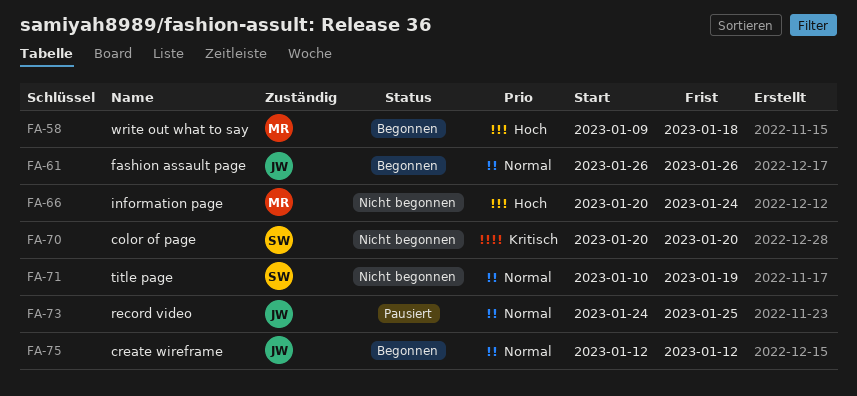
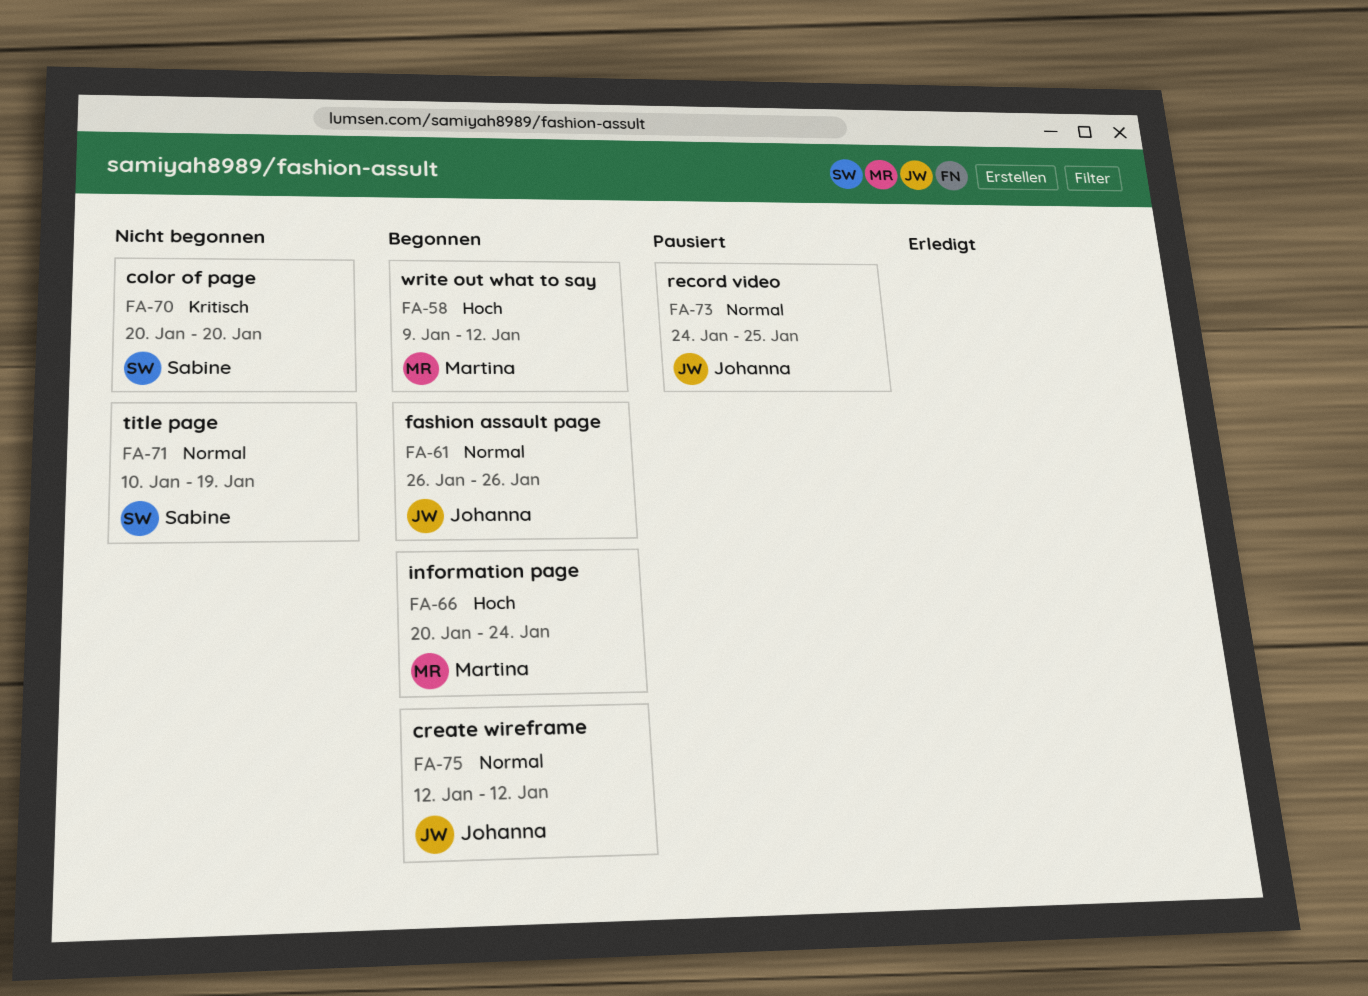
FA-58, due: Jan 18 -> Jan 12
FA-66, status: Nicht begonnen -> Begonnen

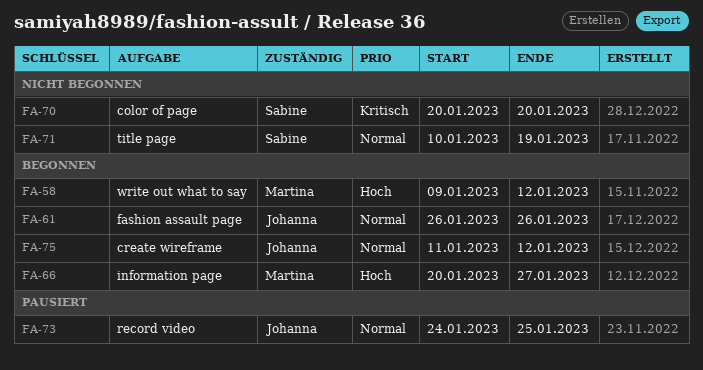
FA-66, due: Jan 24 -> Jan 27
FA-75, start: Jan 12 -> Jan 11

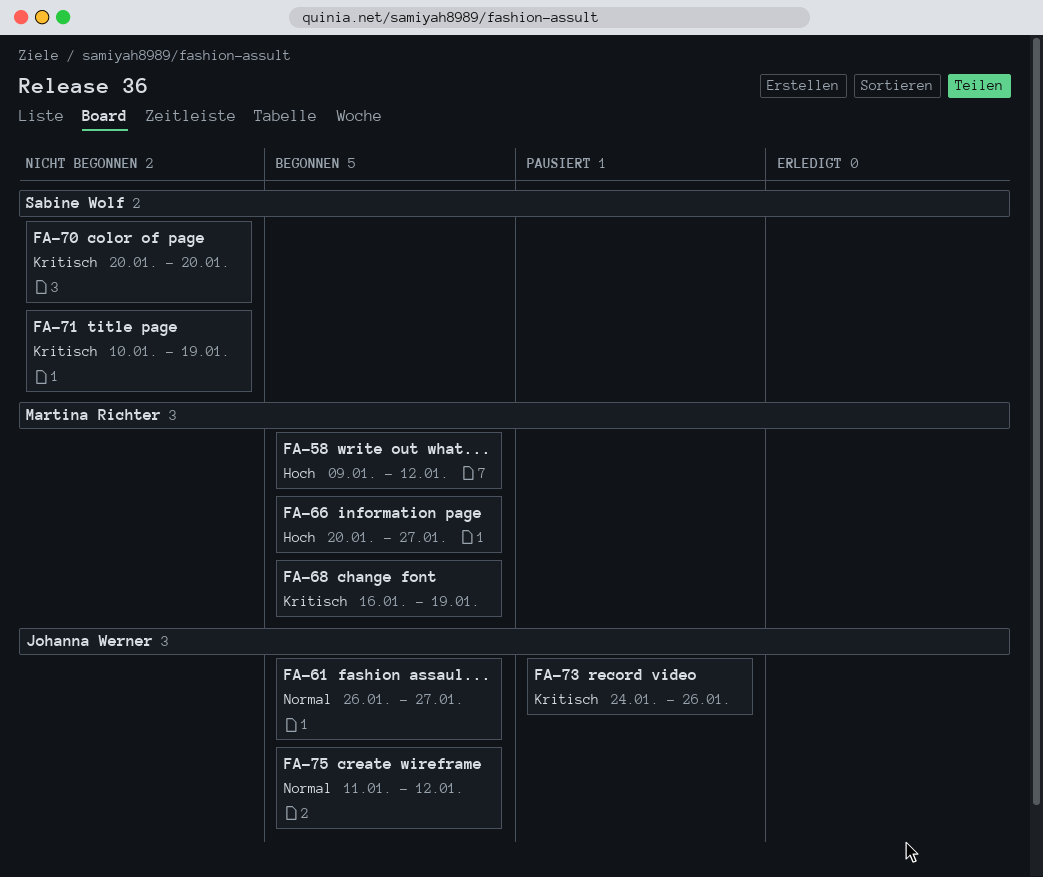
FA-61, due: Jan 26 -> Jan 27
FA-68: none -> present
FA-71, priority: Normal -> Kritisch
FA-73, priority: Normal -> Kritisch
FA-73, due: Jan 25 -> Jan 26

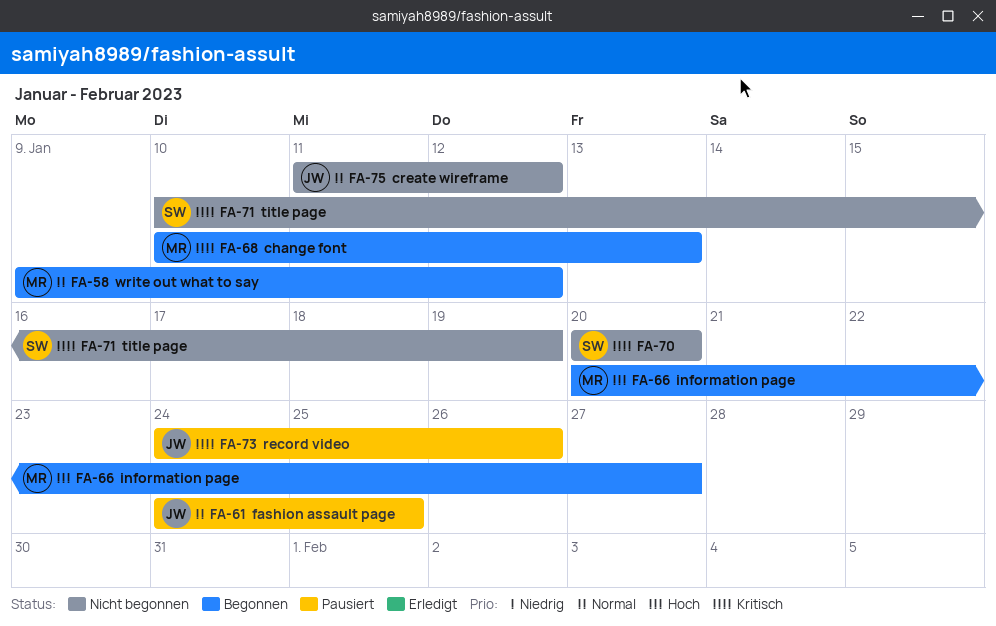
FA-58, priority: Hoch -> Normal
FA-61, status: Begonnen -> Pausiert
FA-61, start: Jan 26 -> Jan 24
FA-61, due: Jan 27 -> Jan 25
FA-68, start: Jan 16 -> Jan 10
FA-68, due: Jan 19 -> Jan 13
FA-75, status: Begonnen -> Nicht begonnen

